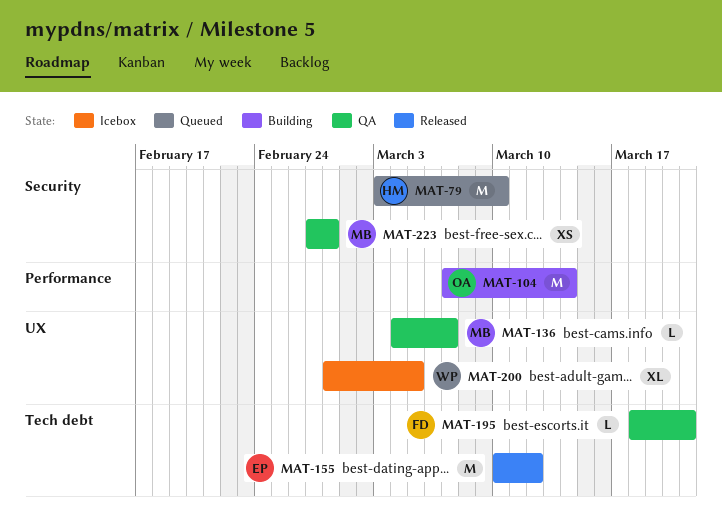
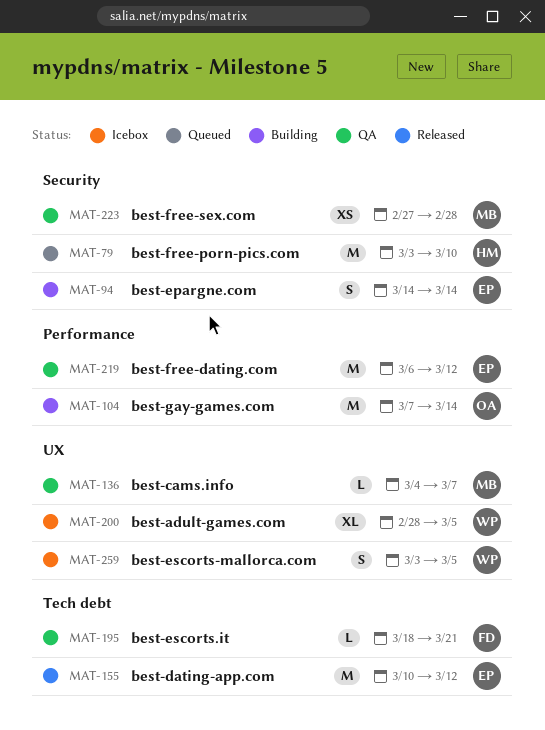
MAT-94: none -> present
MAT-219: none -> present
MAT-259: none -> present

